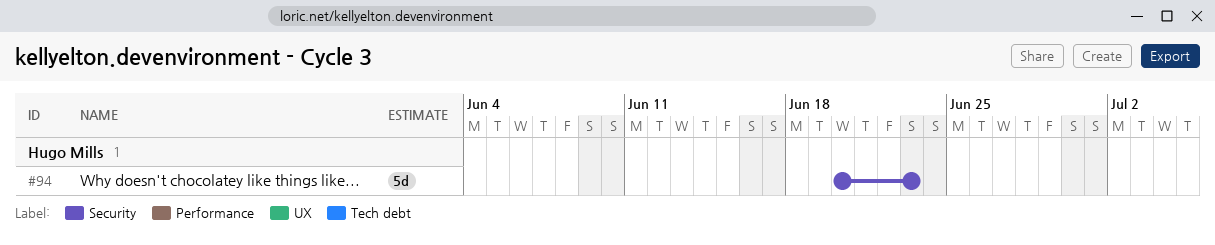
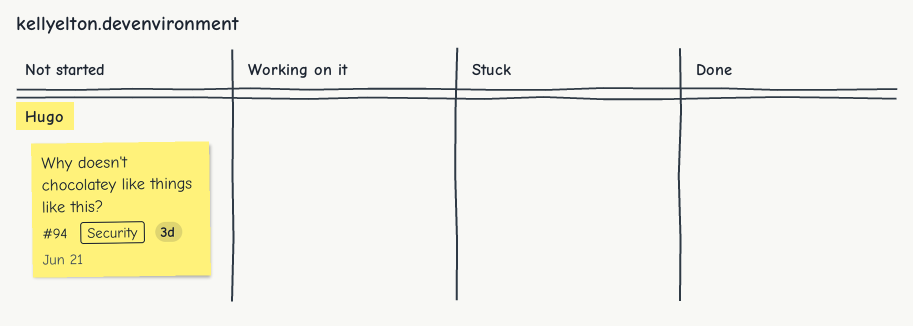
#94, estimate: 5d -> 3d
#94, due: Jun 23 -> Jun 21

